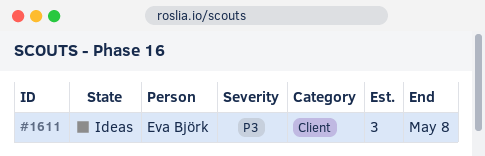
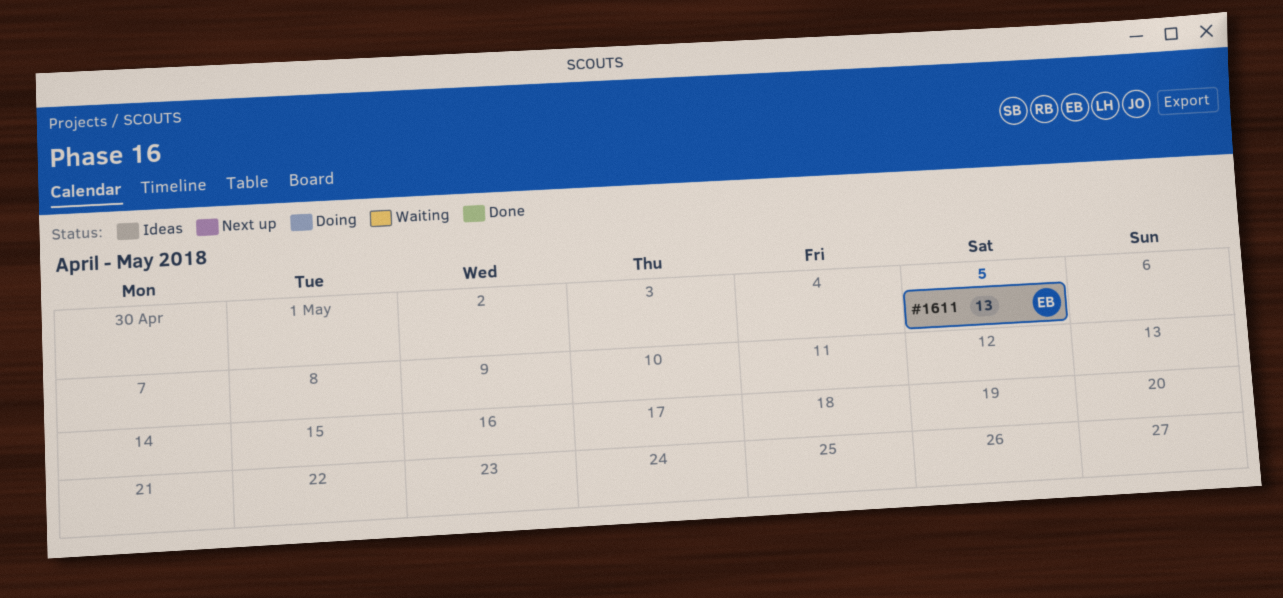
#1611, estimate: 3 -> 13
#1611, due: May 8 -> May 5

